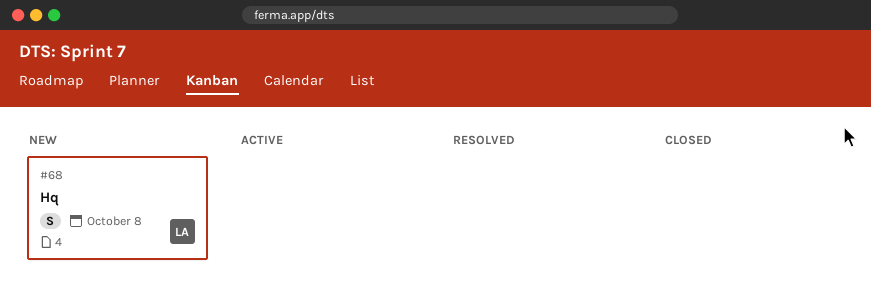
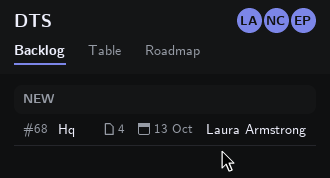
#68, due: Oct 8 -> Oct 13

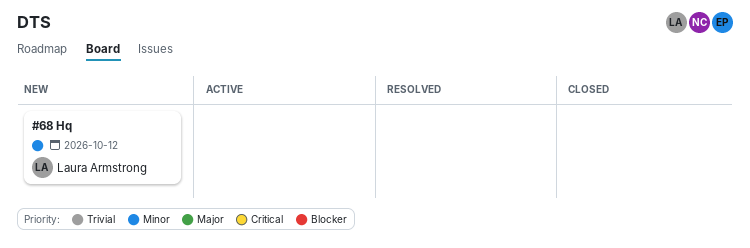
#68, due: Oct 13 -> Oct 12

